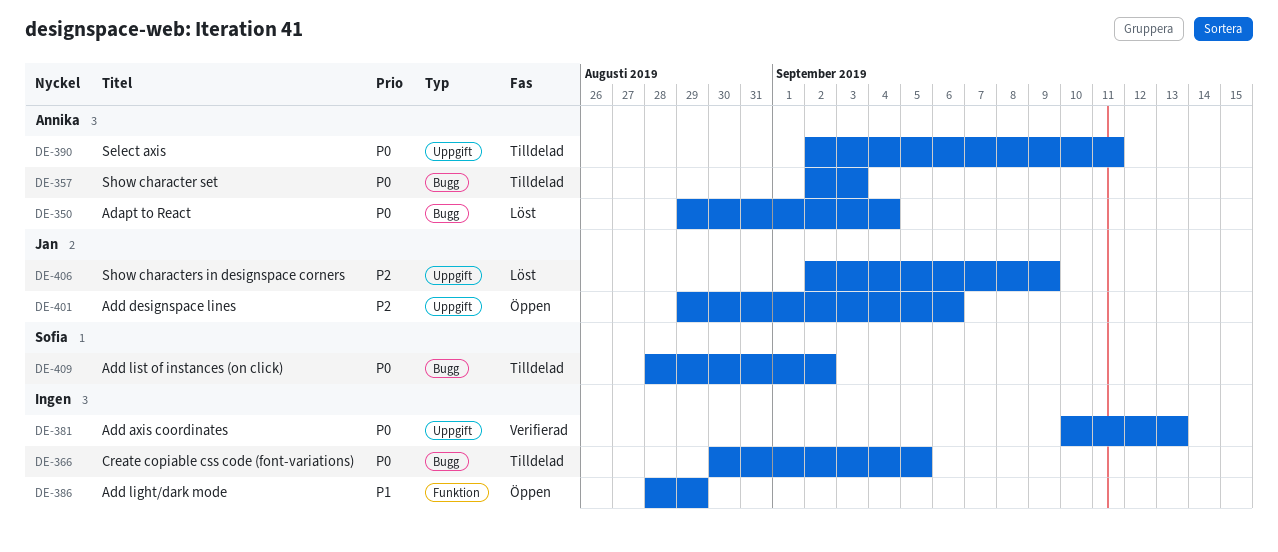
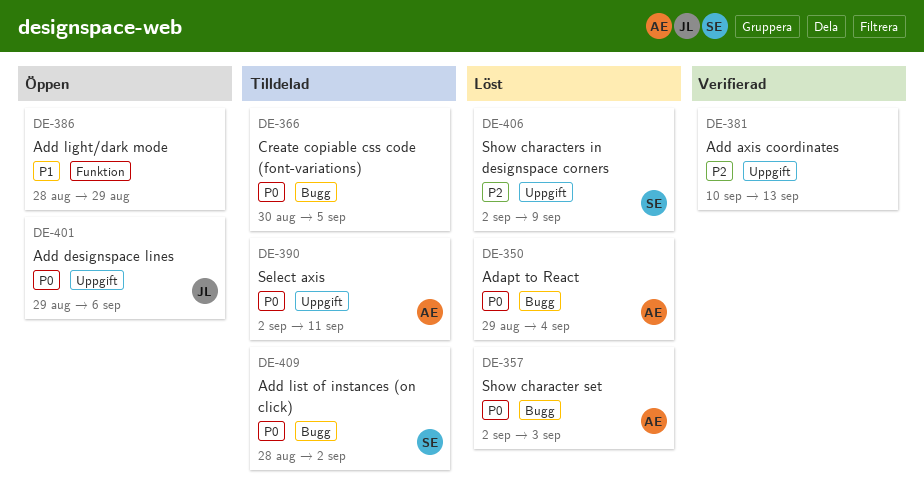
DE-357, status: Tilldelad -> Löst
DE-381, priority: P0 -> P2
DE-401, priority: P2 -> P0
DE-406, owner: Jan -> Sofia

